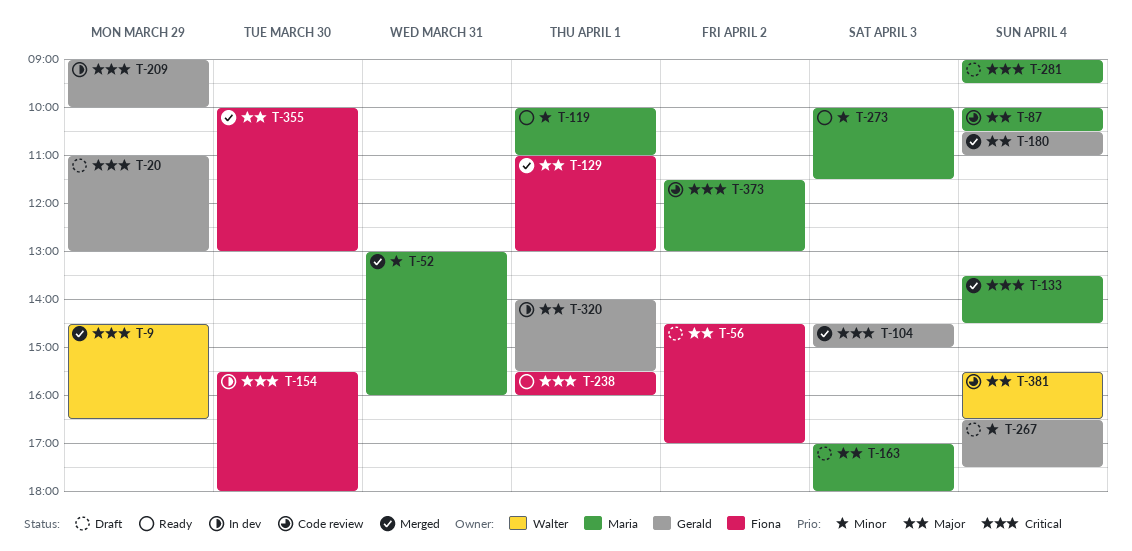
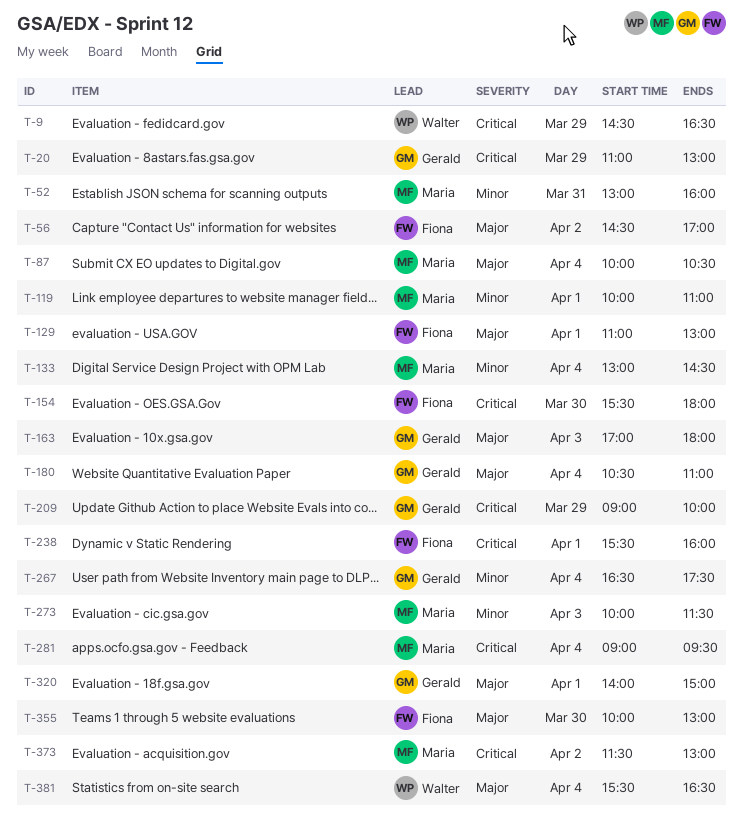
T-104: present -> none
T-133, priority: Critical -> Minor
T-133, begins: 13:30 -> 13:00
T-163, owner: Maria -> Gerald
T-320, ends: 15:30 -> 15:00

